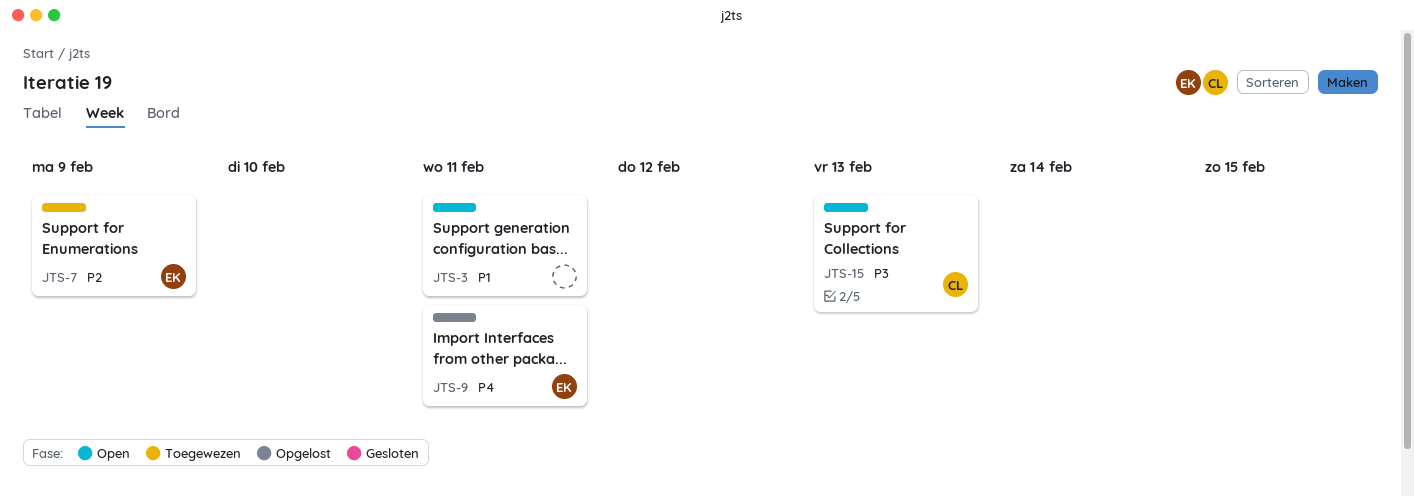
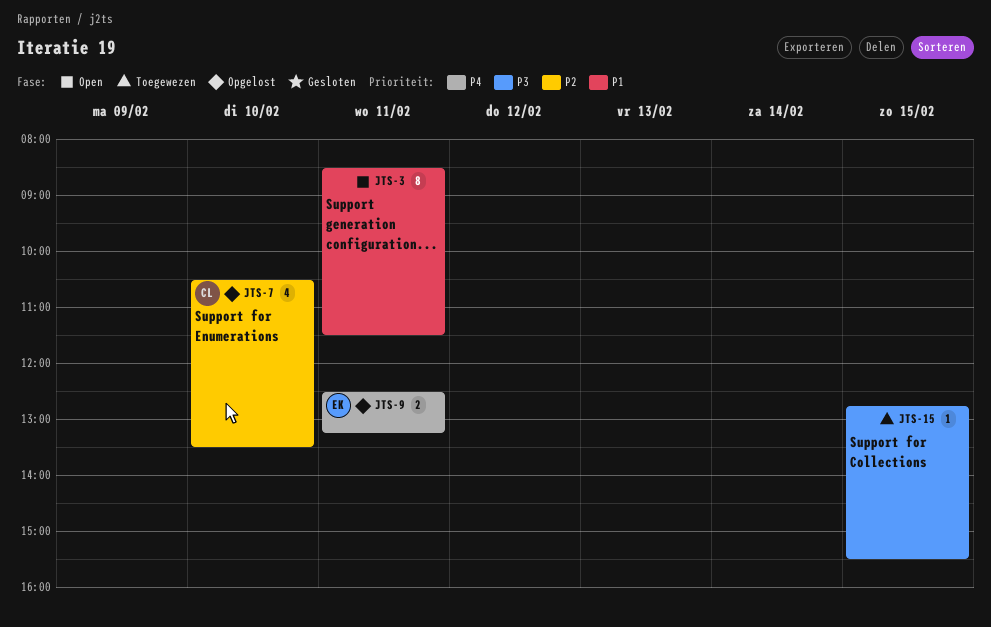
JTS-7, status: Toegewezen -> Opgelost
JTS-7, owner: EK -> CL
JTS-7, day: Feb 9 -> Feb 10
JTS-15, status: Open -> Toegewezen
JTS-15, owner: CL -> none
JTS-15, day: Feb 13 -> Feb 15

